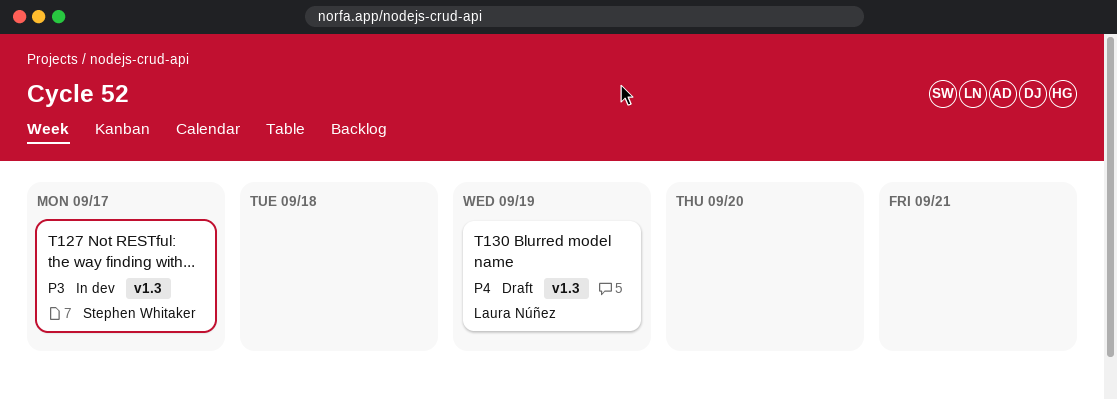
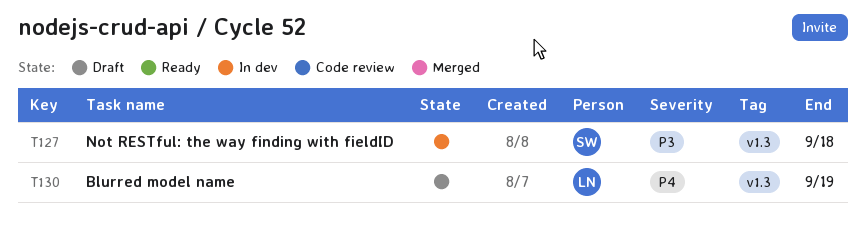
T127, due: Sep 17 -> Sep 18

